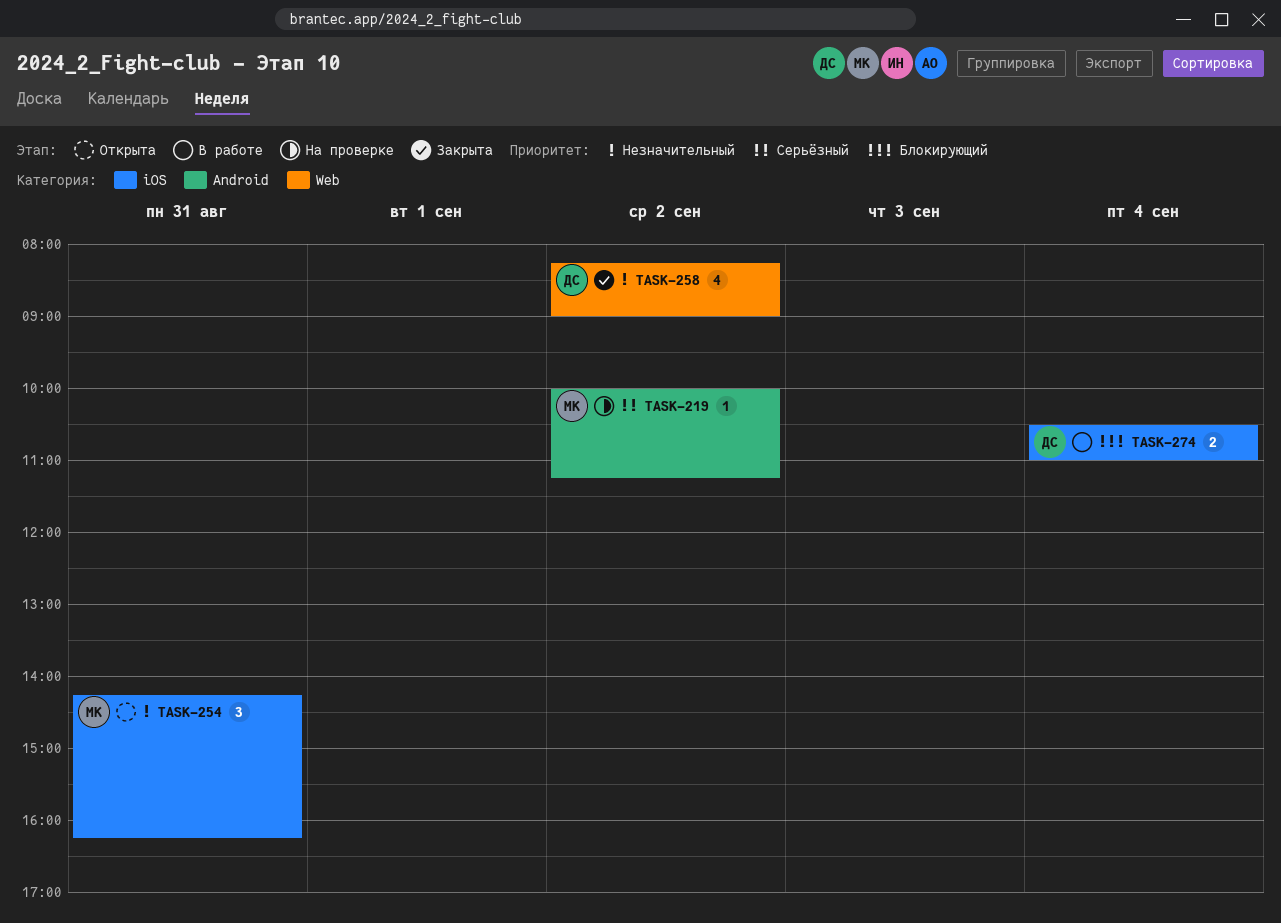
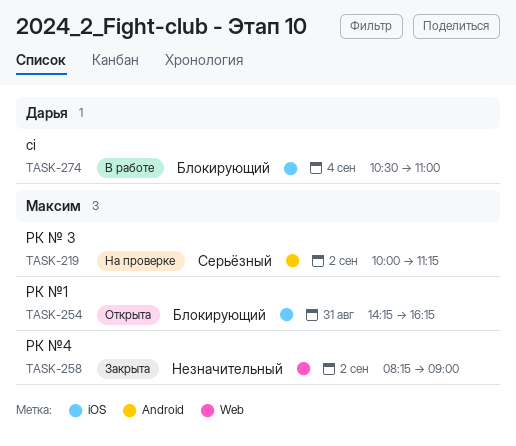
TASK-254, priority: Незначительный -> Блокирующий
TASK-258, owner: Дарья -> Максим

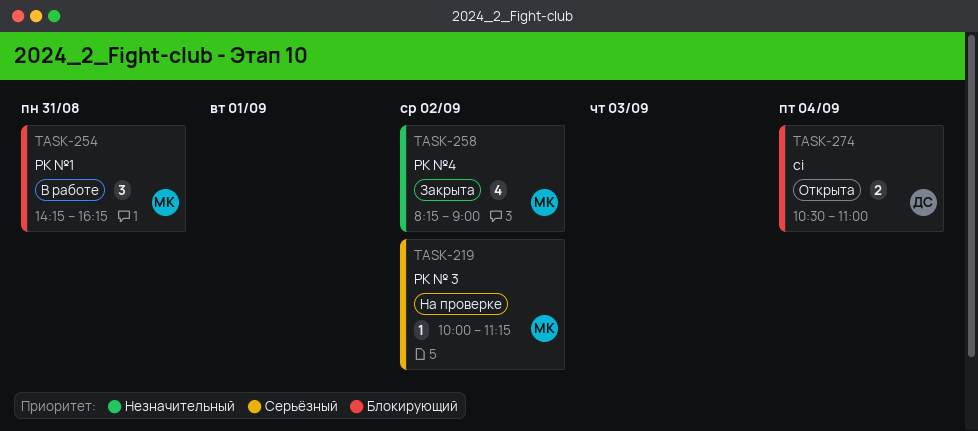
TASK-254, status: Открыта -> В работе
TASK-274, status: В работе -> Открыта

